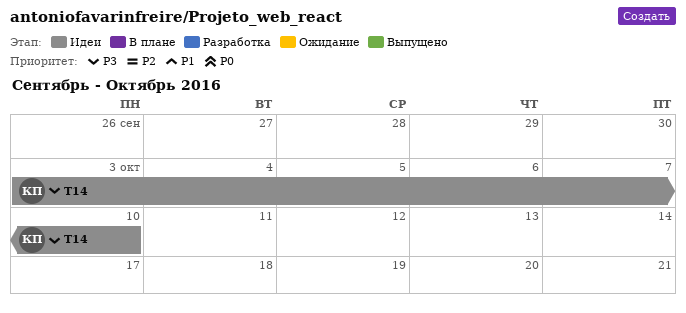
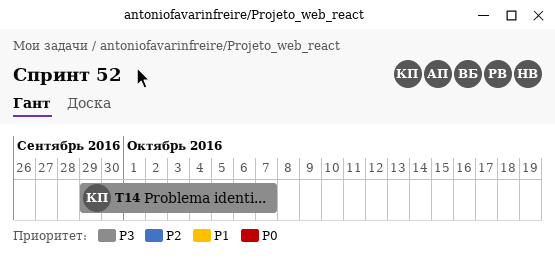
T14, start: Oct 3 -> Sep 29
T14, due: Oct 10 -> Oct 7

